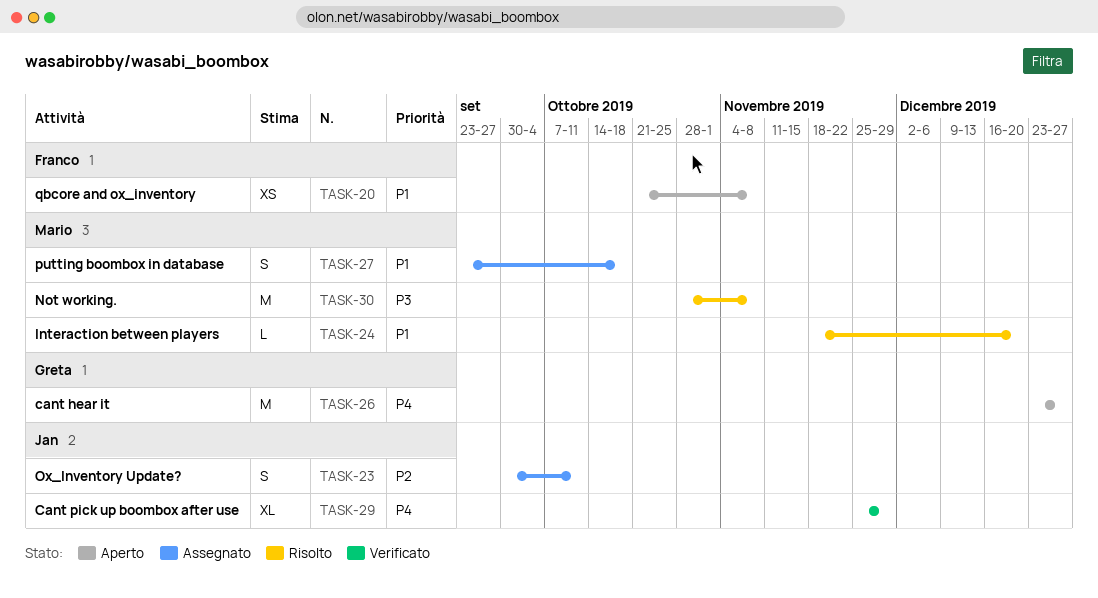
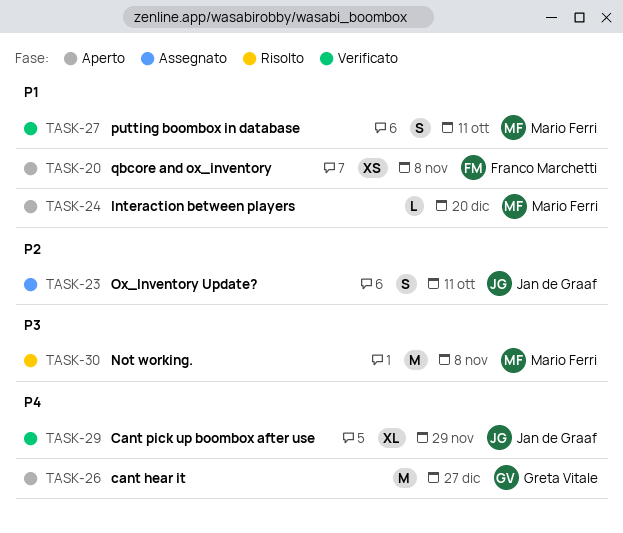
TASK-24, status: Risolto -> Aperto
TASK-27, status: Assegnato -> Verificato
TASK-27, due: Oct 18 -> Oct 11

